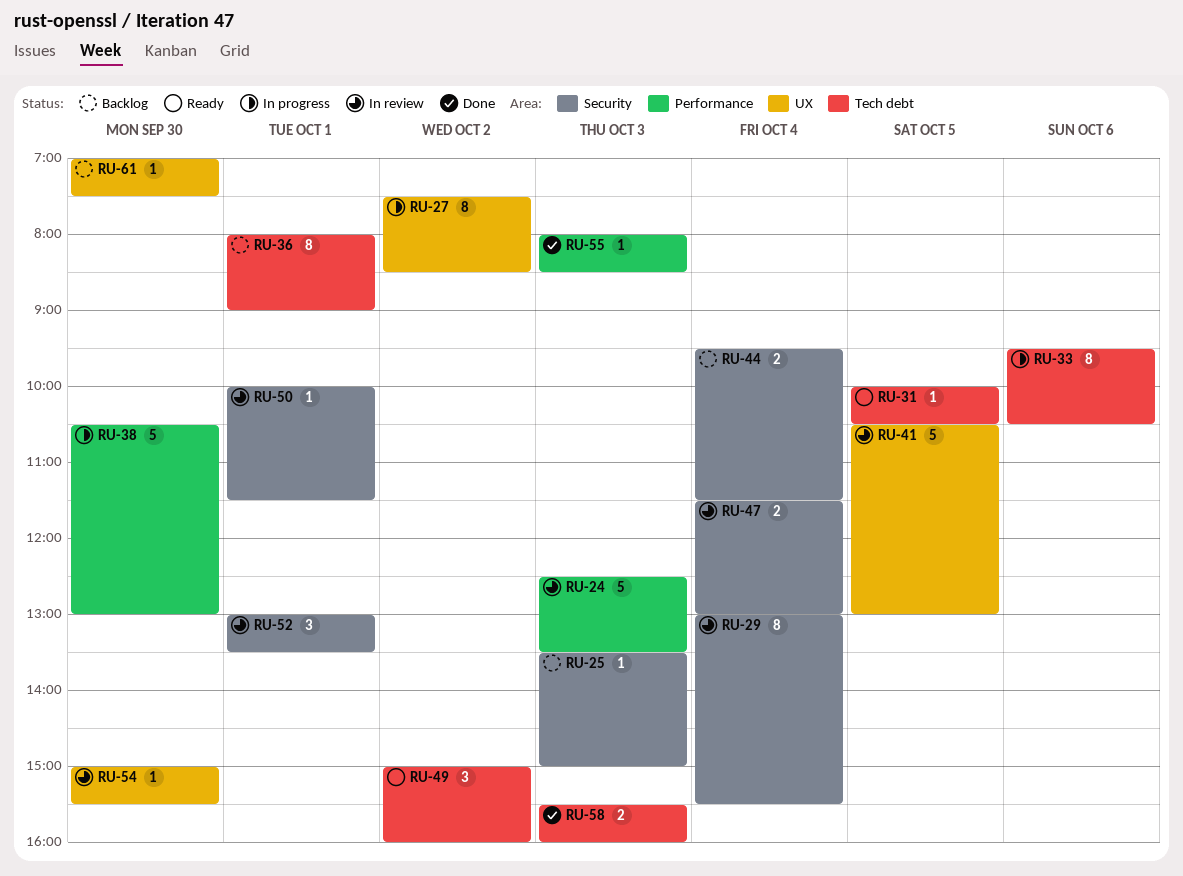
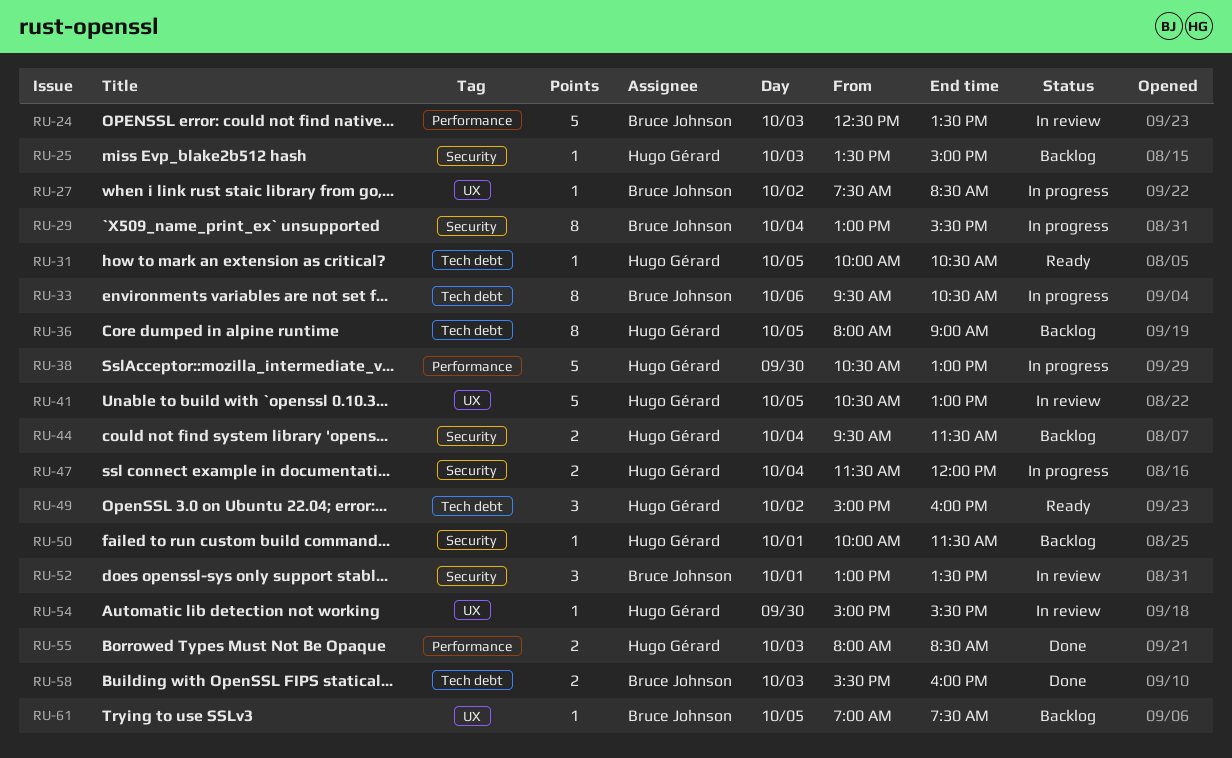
RU-27, estimate: 8 -> 1
RU-29, status: In review -> In progress
RU-36, day: Oct 1 -> Oct 5
RU-47, status: In review -> In progress
RU-47, ends: 13:00 -> 12:00
RU-50, status: In review -> Backlog
RU-55, estimate: 1 -> 2
RU-61, day: Sep 30 -> Oct 5

